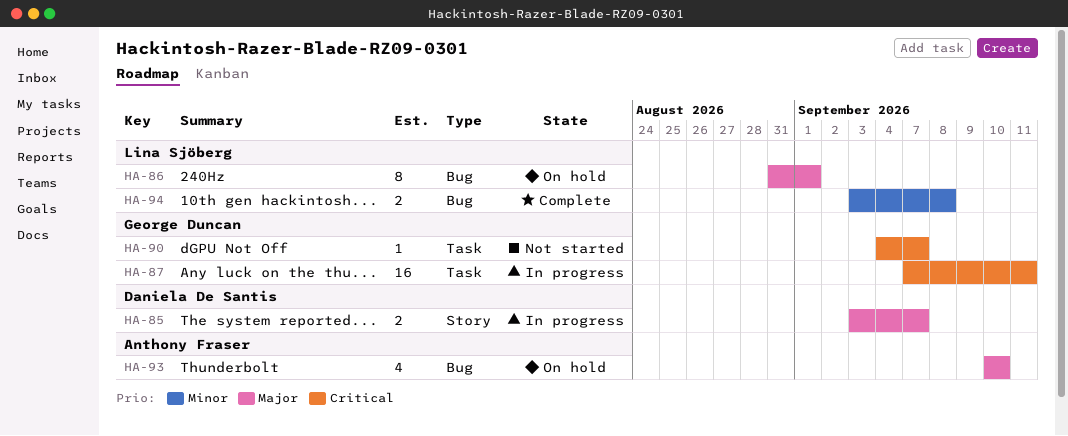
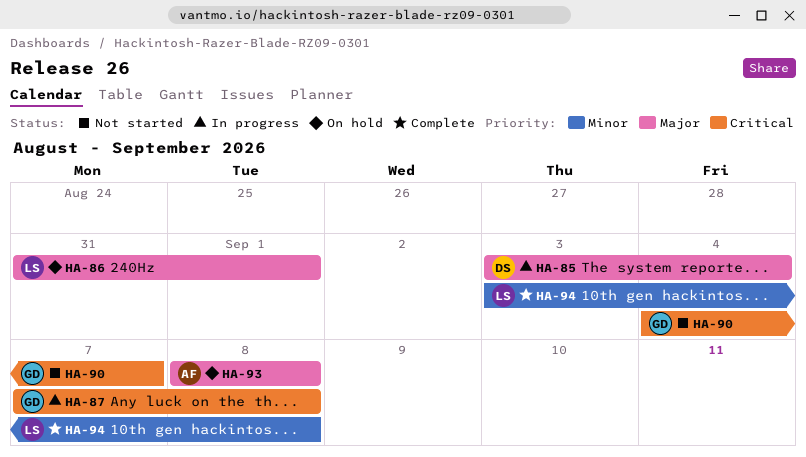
HA-85, due: Sep 7 -> Sep 4
HA-87, due: Sep 11 -> Sep 8
HA-93, start: Sep 10 -> Sep 8
HA-93, due: Sep 10 -> Sep 8

